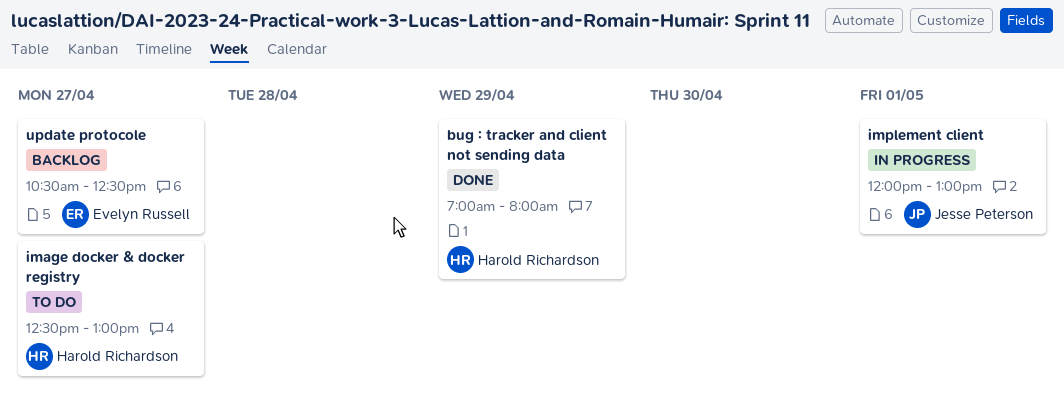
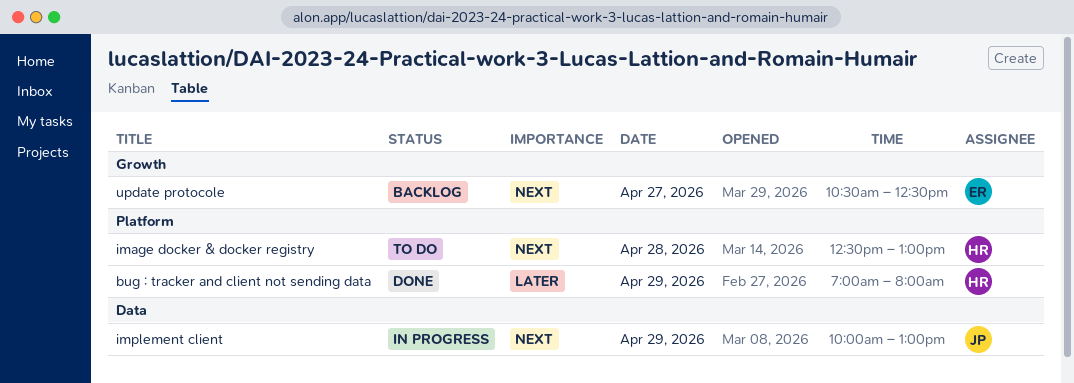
image docker & docker registry, day: Apr 27 -> Apr 28
implement client, day: May 1 -> Apr 29
implement client, begins: 12:00 -> 10:00

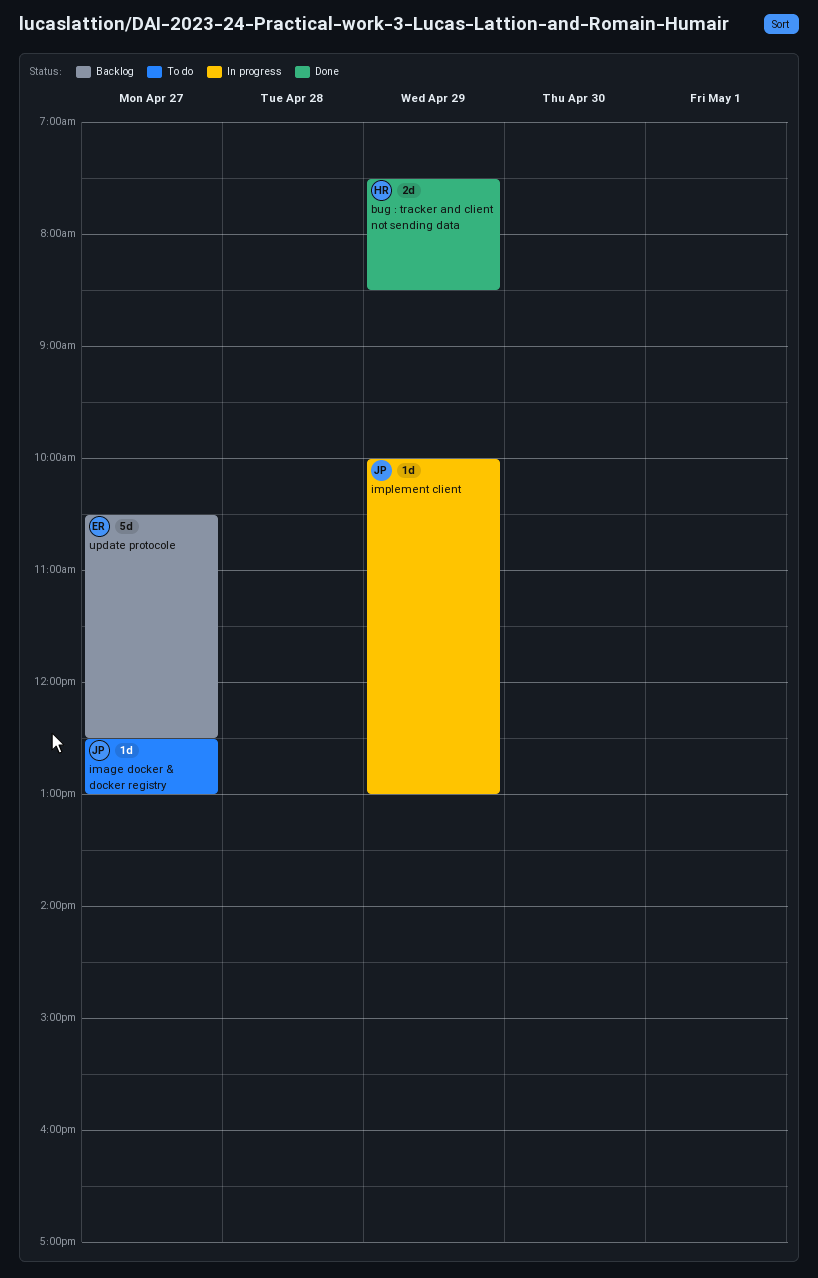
bug : tracker and client not sending data, begins: 07:00 -> 07:30
bug : tracker and client not sending data, ends: 08:00 -> 08:30
image docker & docker registry, owner: HR -> JP
image docker & docker registry, day: Apr 28 -> Apr 27

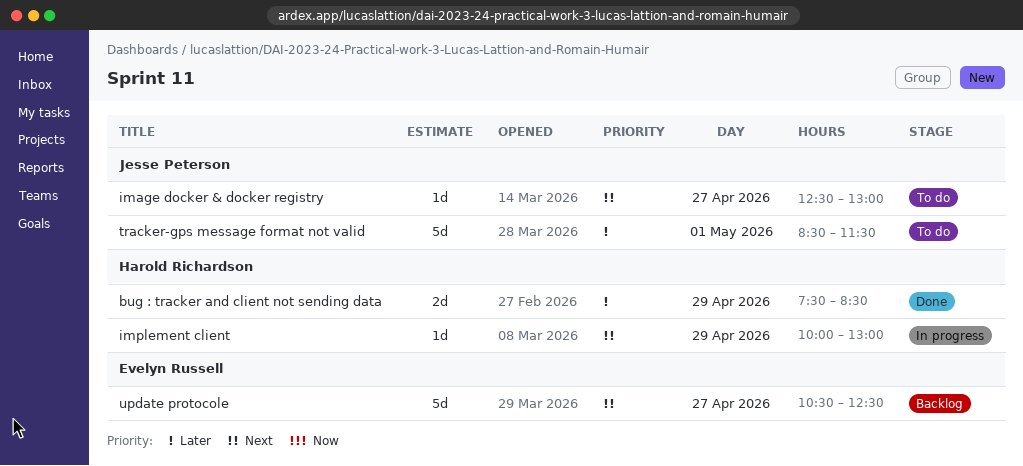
implement client, owner: Jesse Peterson -> Harold Richardson
tracker-gps message format not valid: none -> present

